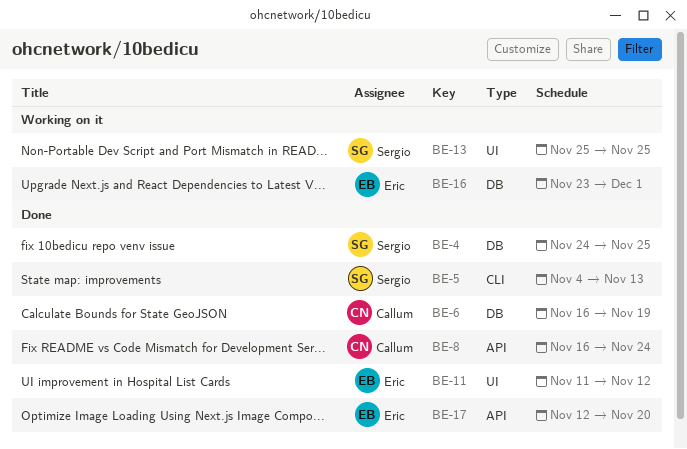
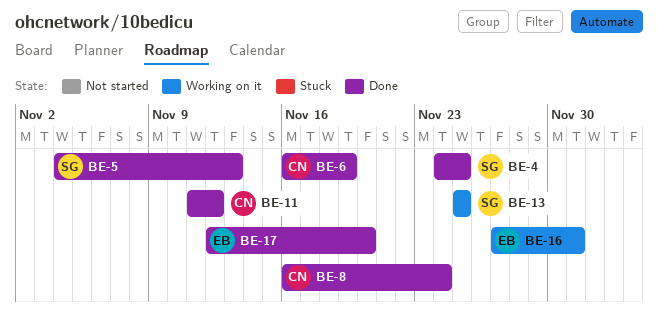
BE-11, owner: Eric -> Callum
BE-16, start: Nov 23 -> Nov 27

